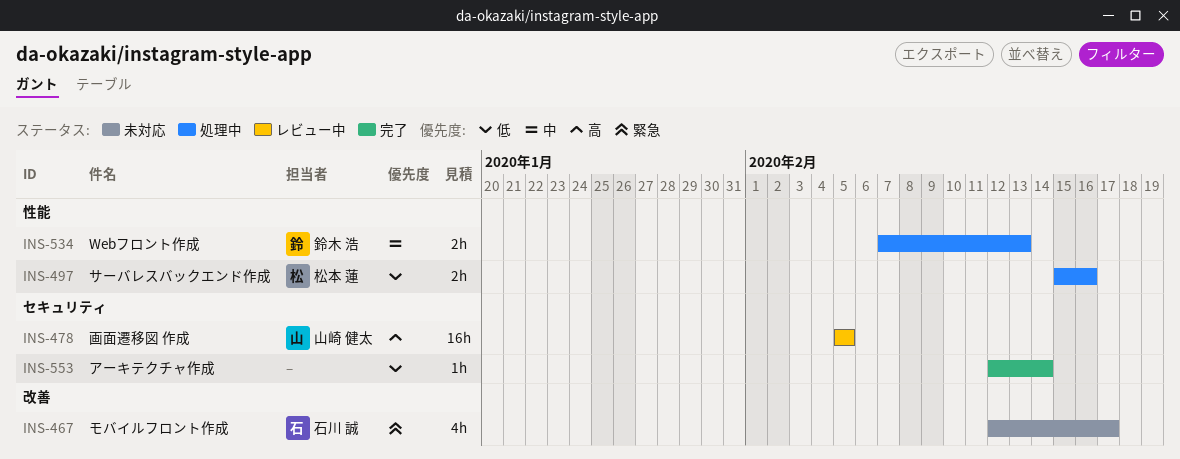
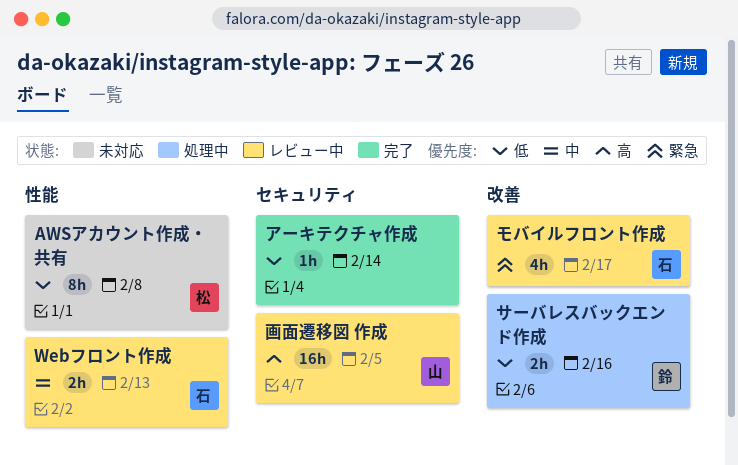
AWSアカウント作成・共有: none -> present
Webフロント作成, status: 処理中 -> レビュー中
Webフロント作成, owner: 鈴木 浩 -> 石川 誠
サーバレスバックエンド作成, owner: 松本 蓮 -> 鈴木 浩
サーバレスバックエンド作成, label: 性能 -> 改善
モバイルフロント作成, status: 未対応 -> レビュー中

